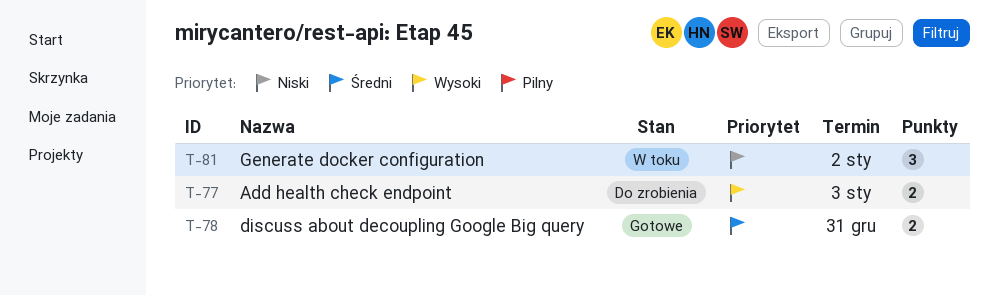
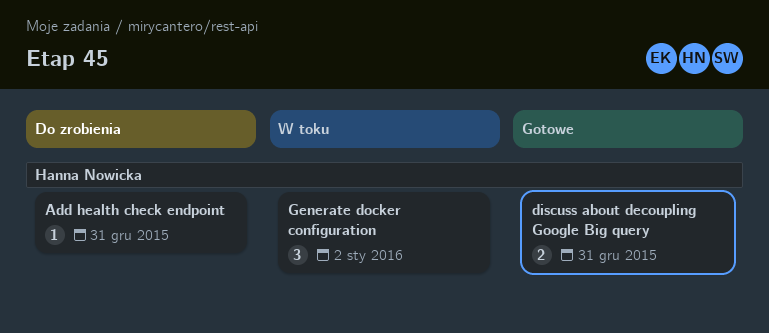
Add health check endpoint, estimate: 2 -> 1
Add health check endpoint, due: Jan 3 -> Dec 31

